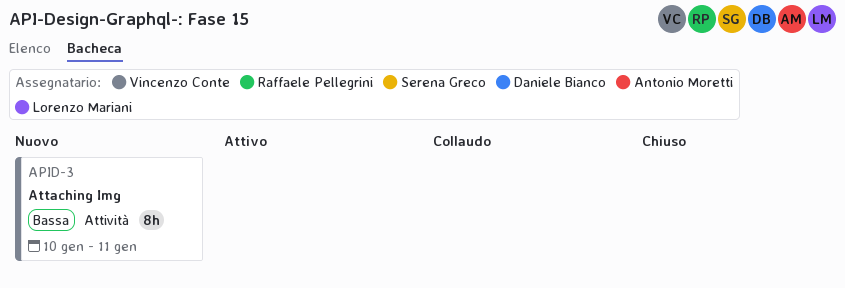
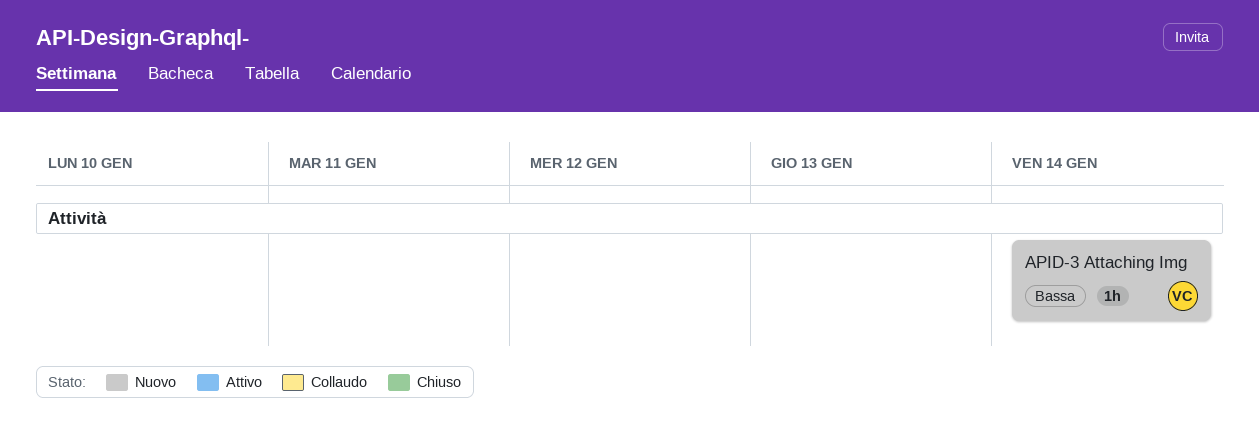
APID-3, estimate: 8h -> 1h
APID-3, due: Jan 11 -> Jan 14

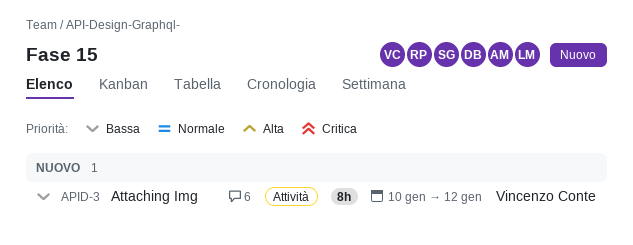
APID-3, estimate: 1h -> 8h
APID-3, due: Jan 14 -> Jan 12

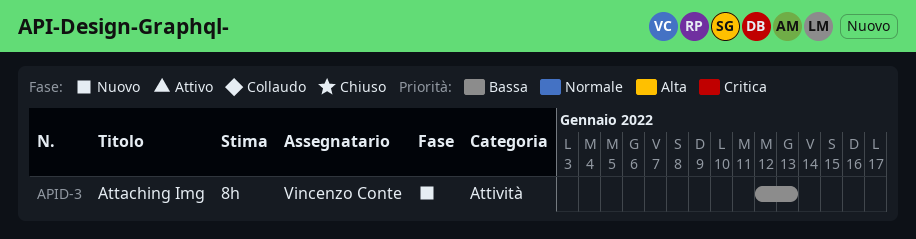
APID-3, start: Jan 10 -> Jan 12
APID-3, due: Jan 12 -> Jan 13

